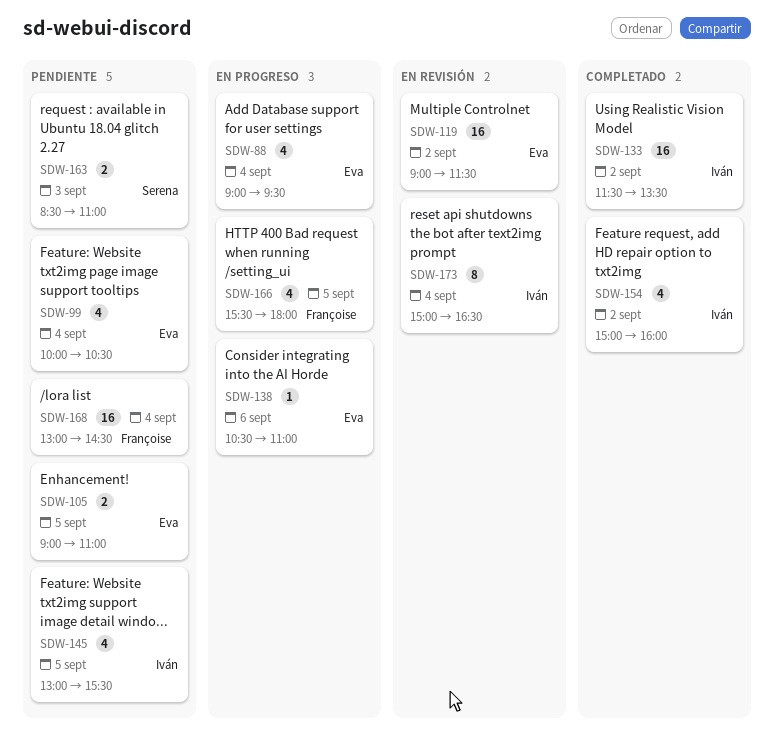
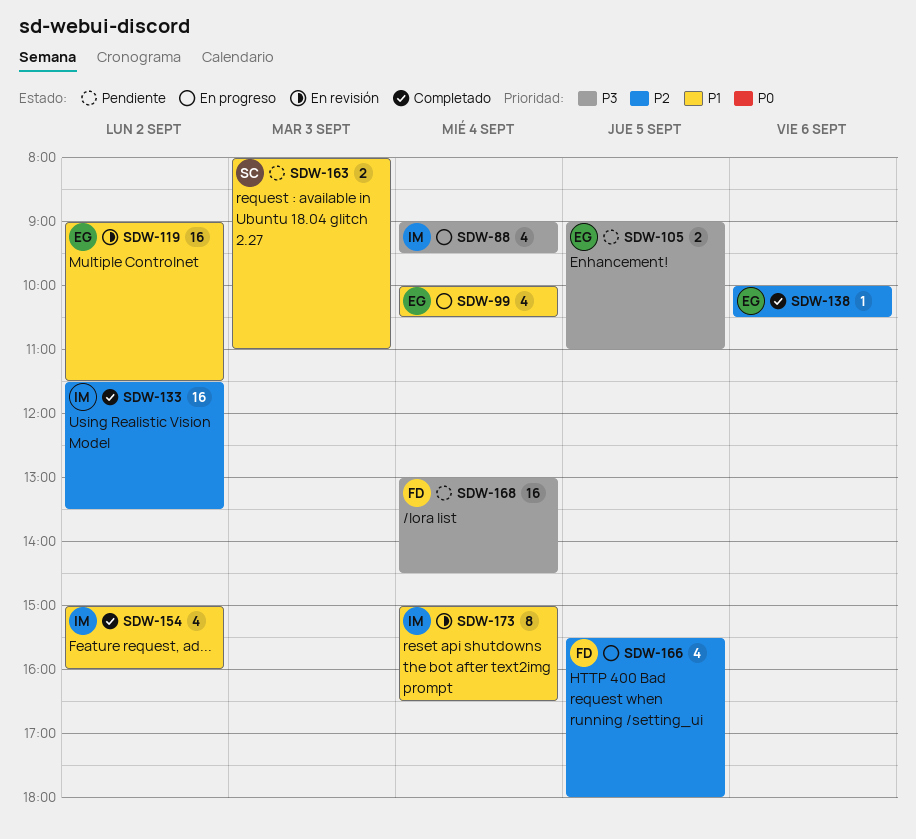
SDW-88, owner: Eva -> Iván
SDW-99, status: Pendiente -> En progreso
SDW-138, status: En progreso -> Completado
SDW-138, begins: 10:30 -> 10:00
SDW-138, ends: 11:00 -> 10:30
SDW-145: present -> none
SDW-163, begins: 08:30 -> 08:00

